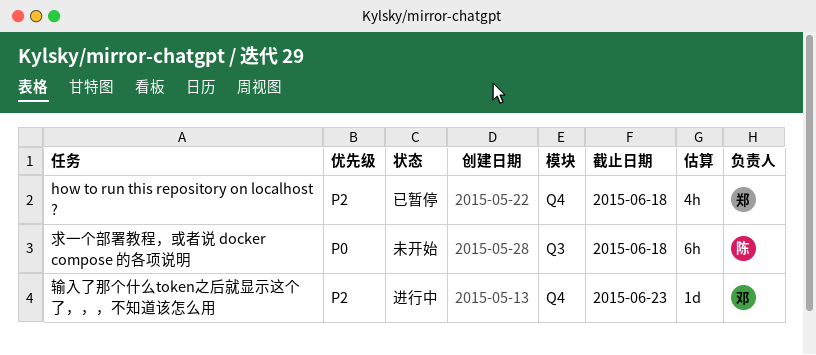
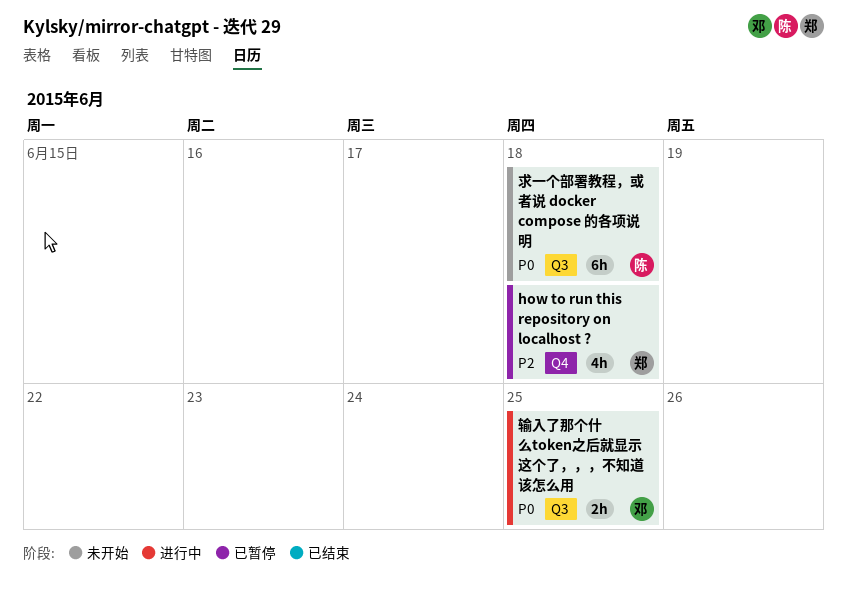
输入了那个什么token之后就显示这个了，，，不知道该怎么用, priority: P2 -> P0
输入了那个什么token之后就显示这个了，，，不知道该怎么用, label: Q4 -> Q3
输入了那个什么token之后就显示这个了，，，不知道该怎么用, estimate: 1d -> 2h
输入了那个什么token之后就显示这个了，，，不知道该怎么用, due: Jun 23 -> Jun 25

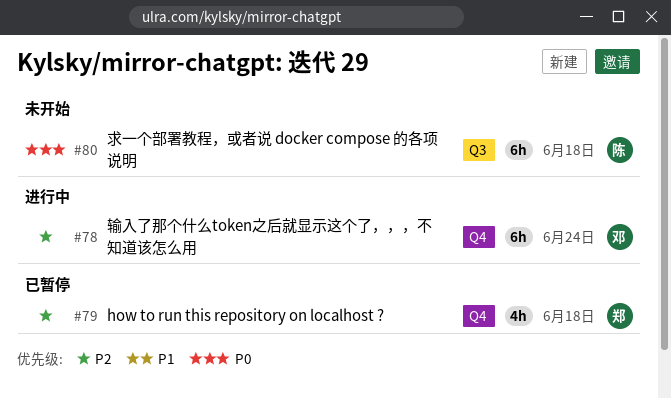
输入了那个什么token之后就显示这个了，，，不知道该怎么用, priority: P0 -> P2
输入了那个什么token之后就显示这个了，，，不知道该怎么用, label: Q3 -> Q4
输入了那个什么token之后就显示这个了，，，不知道该怎么用, estimate: 2h -> 6h
输入了那个什么token之后就显示这个了，，，不知道该怎么用, due: Jun 25 -> Jun 24

